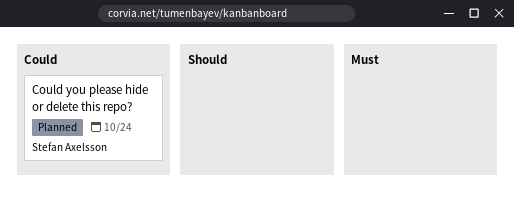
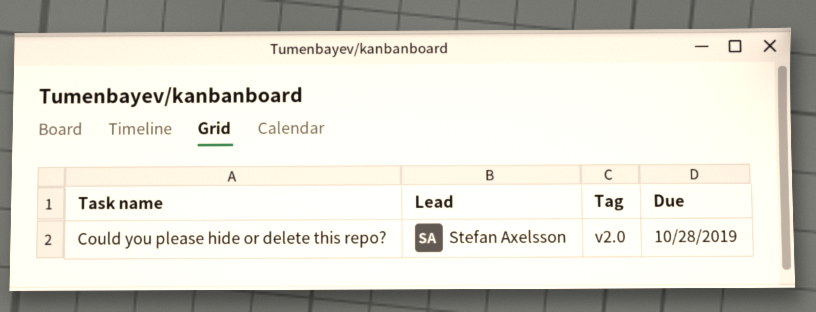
Could you please hide or delete this repo?, due: Oct 24 -> Oct 28

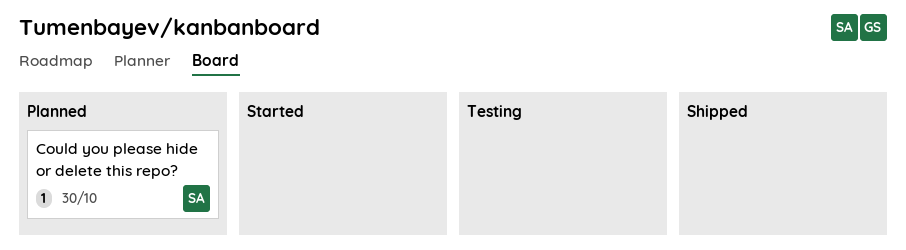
Could you please hide or delete this repo?, due: Oct 28 -> Oct 30

